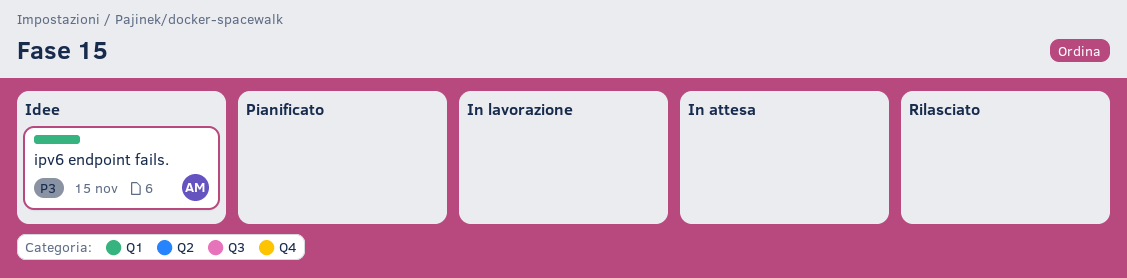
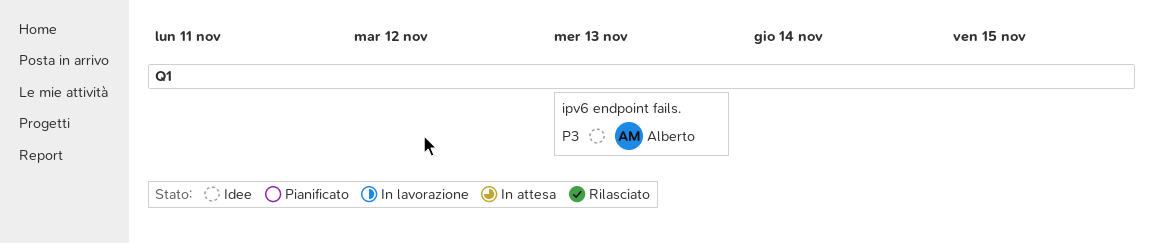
ipv6 endpoint fails., due: Nov 15 -> Nov 13

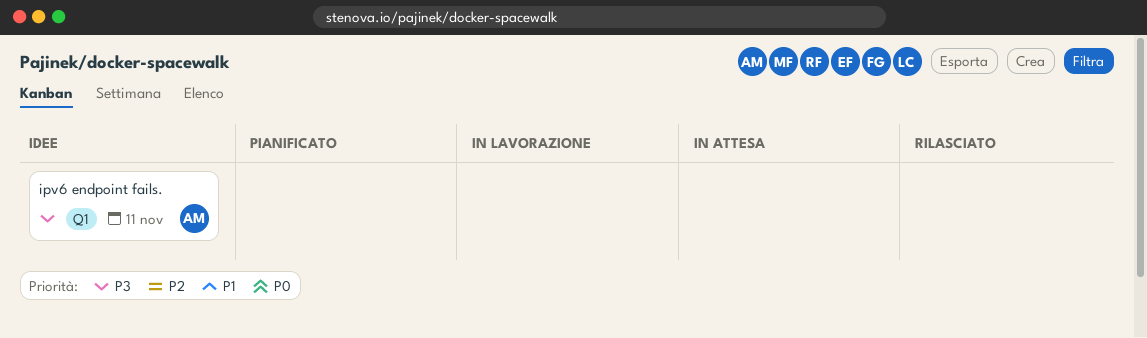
ipv6 endpoint fails., due: Nov 13 -> Nov 11

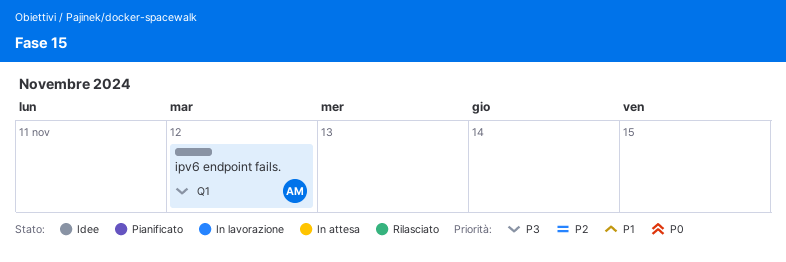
ipv6 endpoint fails., due: Nov 11 -> Nov 12

